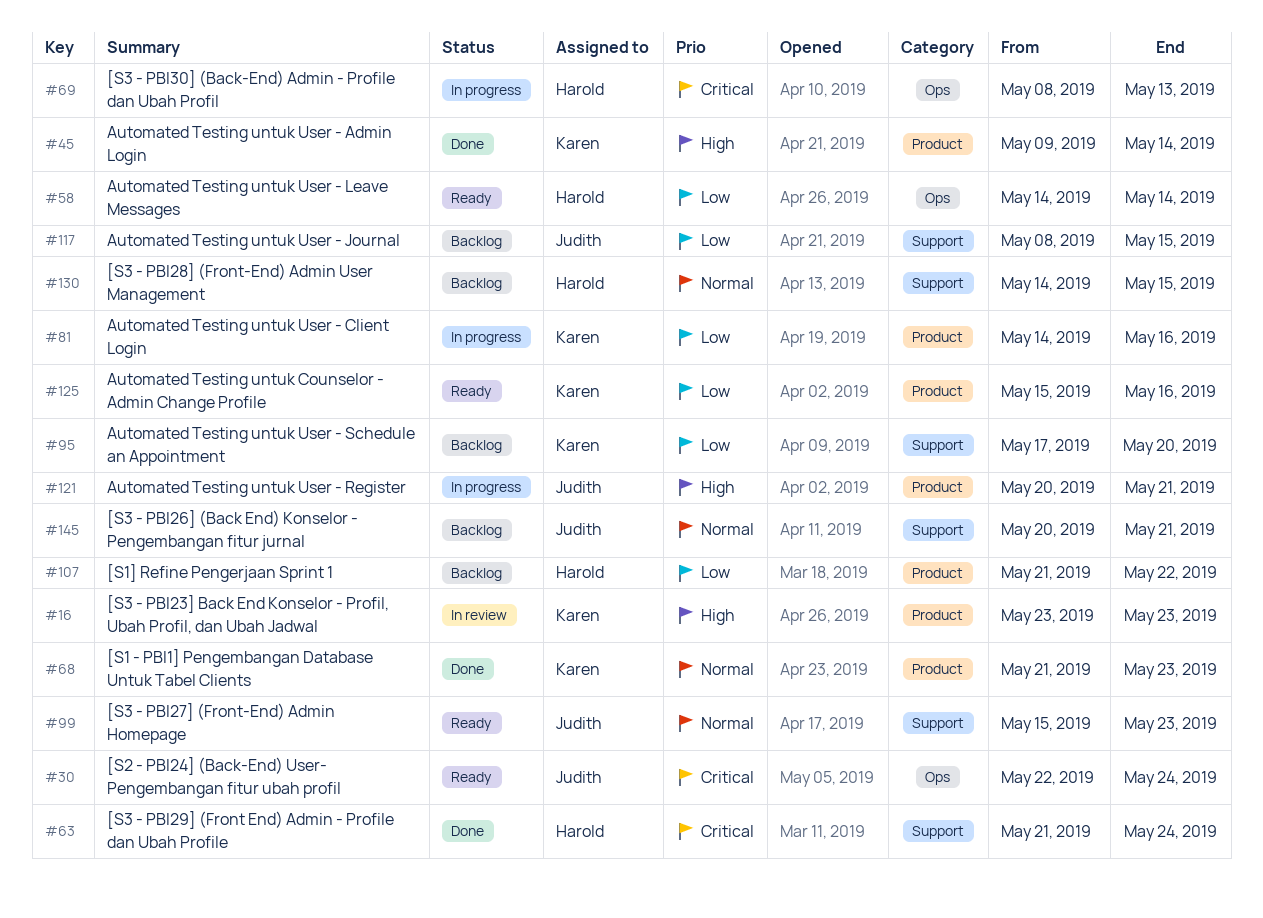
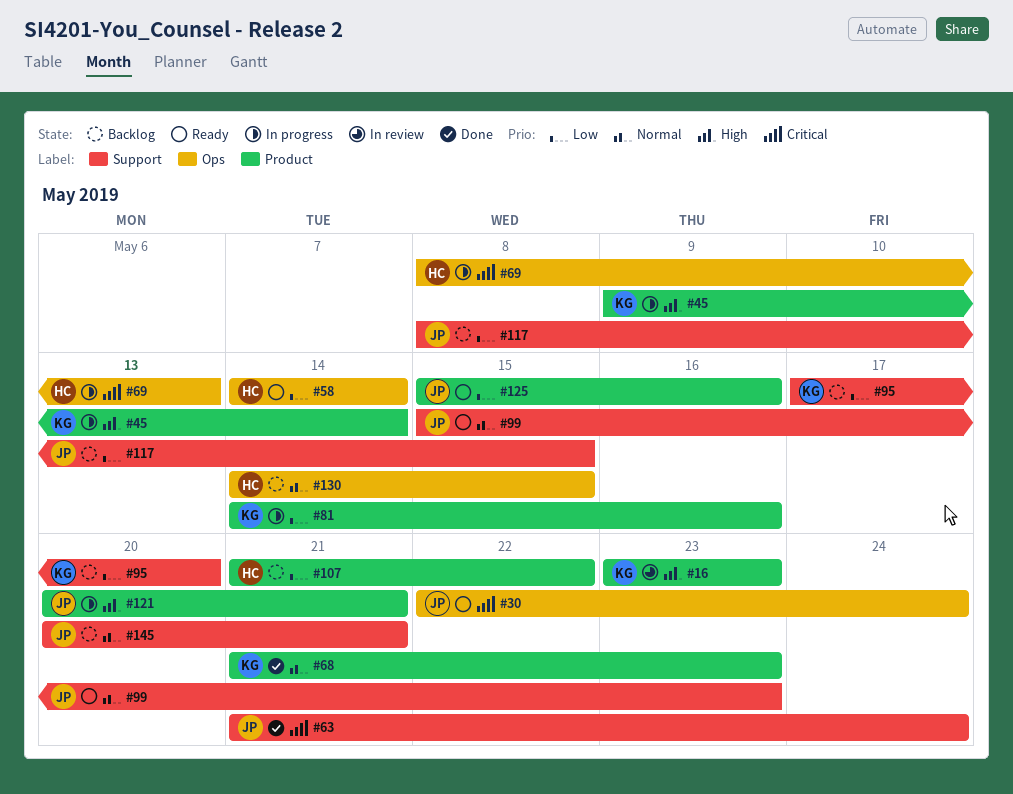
#45, status: Done -> In progress
#63, owner: Harold -> Judith
#125, owner: Karen -> Judith
#130, label: Support -> Ops

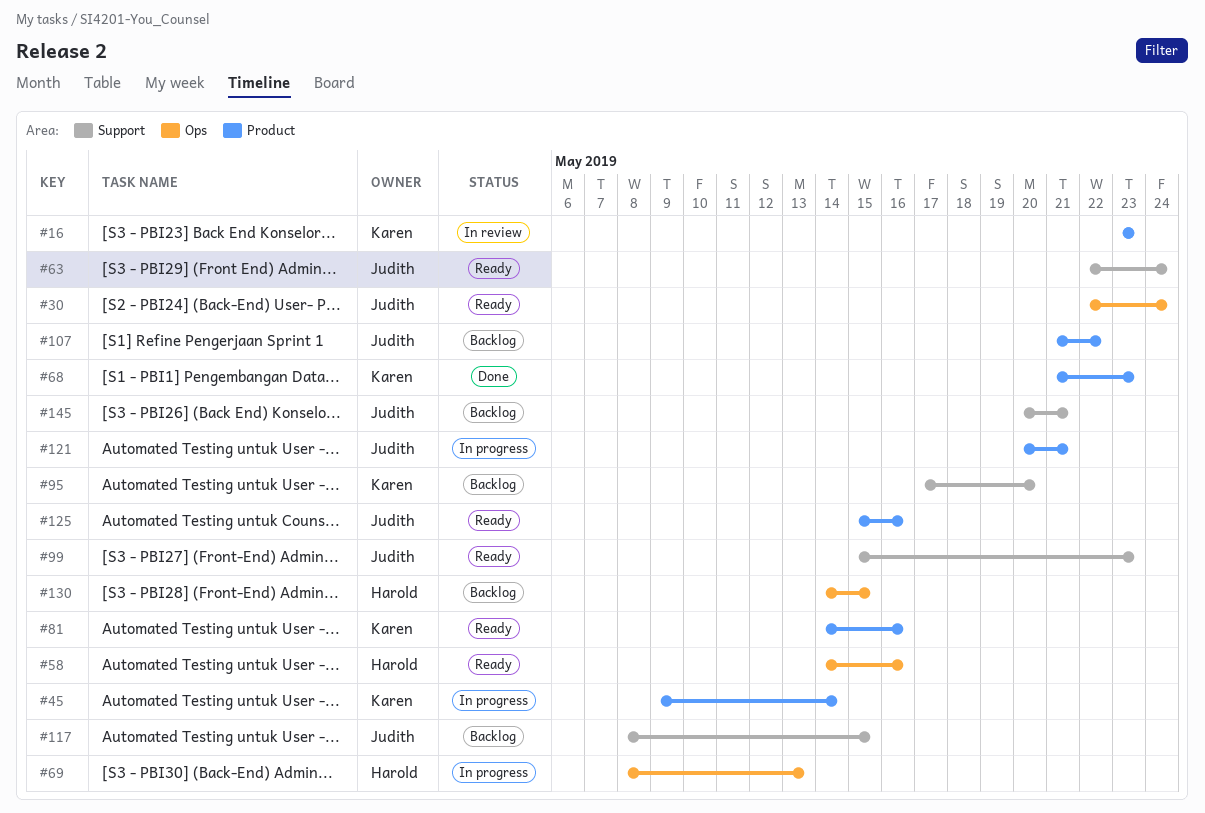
#58, due: May 14 -> May 16
#63, status: Done -> Ready
#63, start: May 21 -> May 22
#81, status: In progress -> Ready
#107, owner: Harold -> Judith

